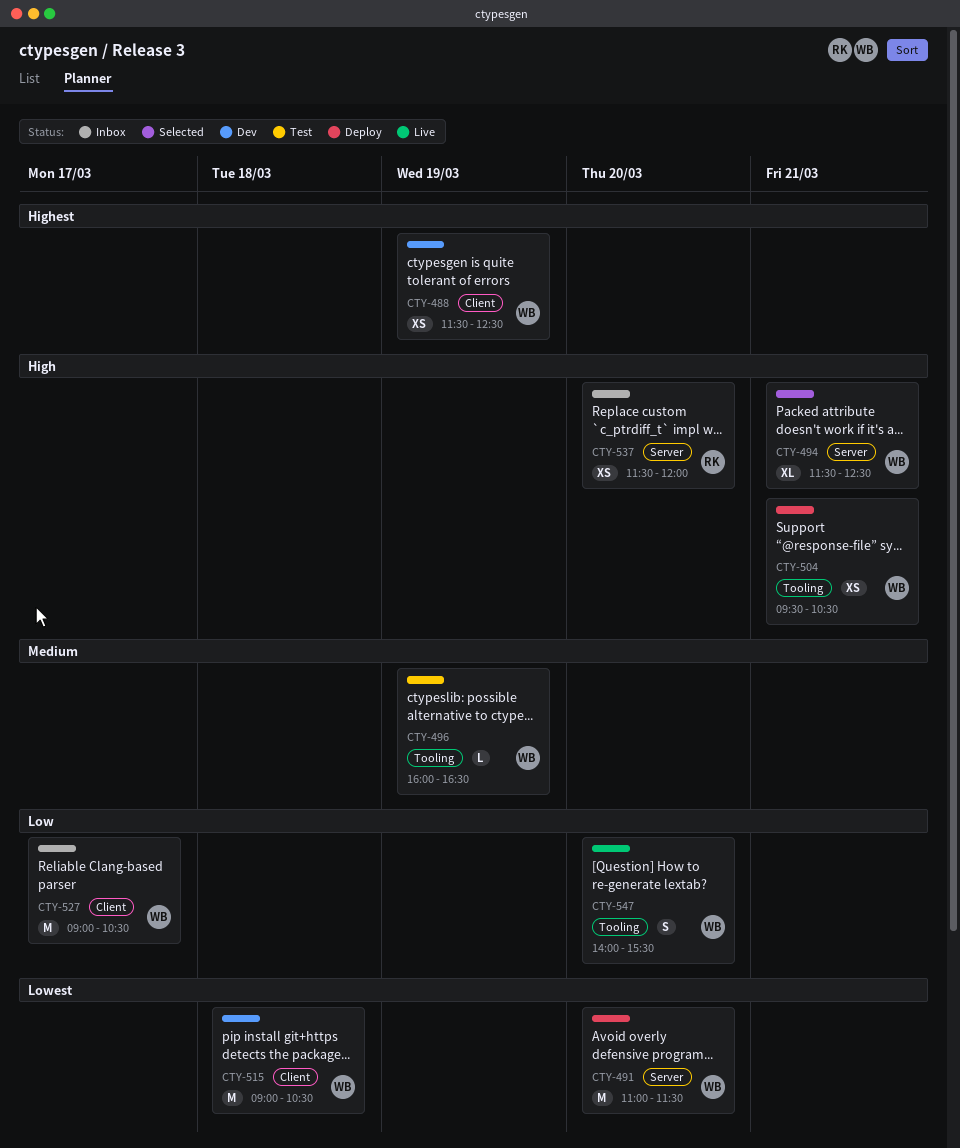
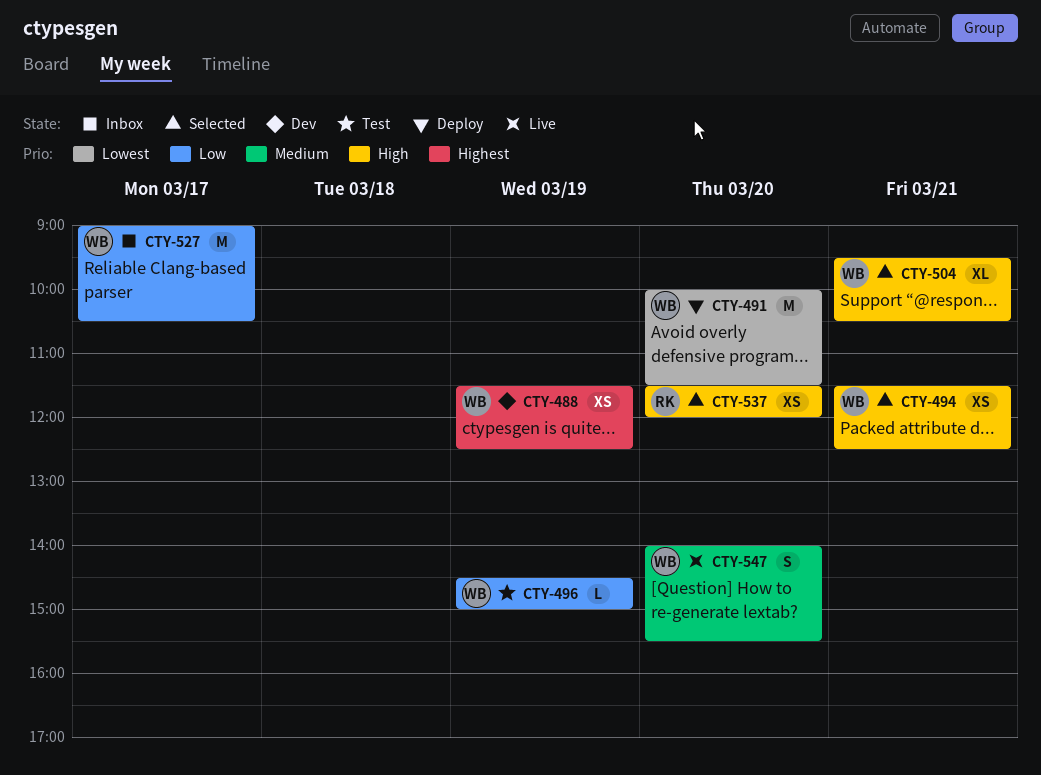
CTY-491, begins: 11:00 -> 10:00
CTY-494, estimate: XL -> XS
CTY-496, priority: Medium -> Low
CTY-496, begins: 16:00 -> 14:30
CTY-496, ends: 16:30 -> 15:00
CTY-504, status: Deploy -> Selected
CTY-504, estimate: XS -> XL
CTY-515: present -> none
CTY-537, status: Inbox -> Selected
CTY-547, priority: Low -> Medium

